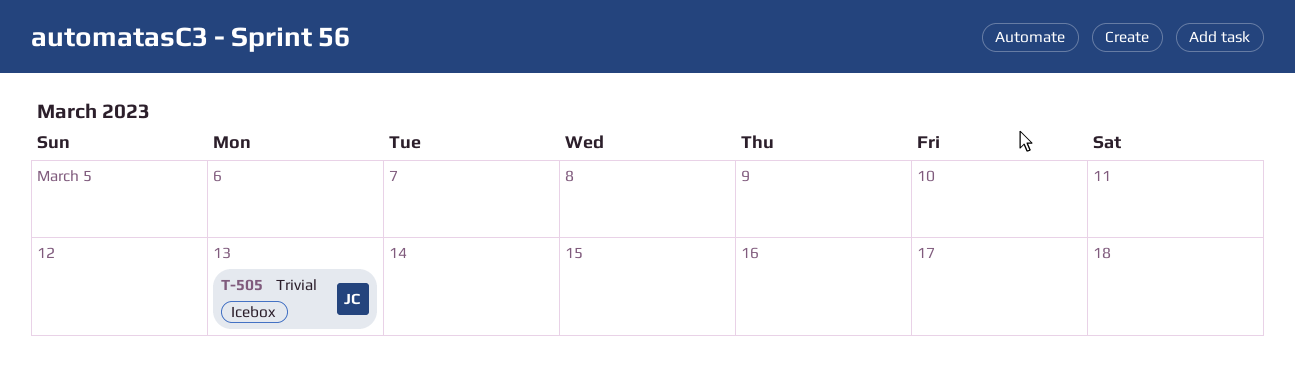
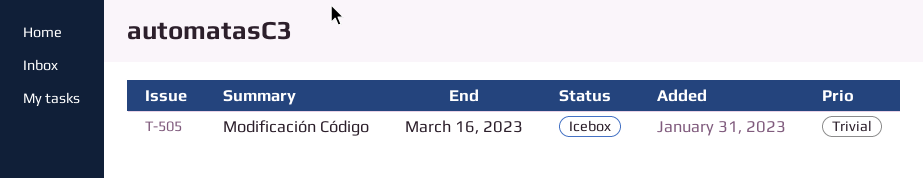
T-505, due: Mar 13 -> Mar 16

